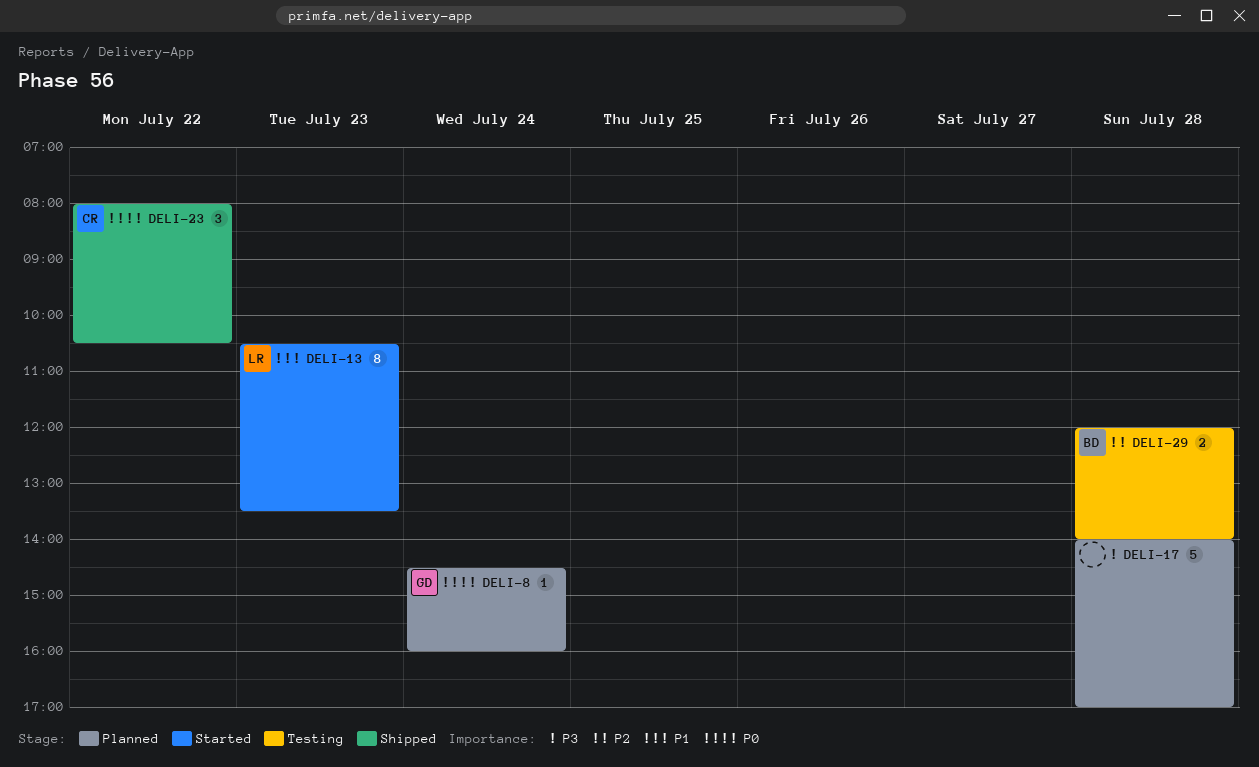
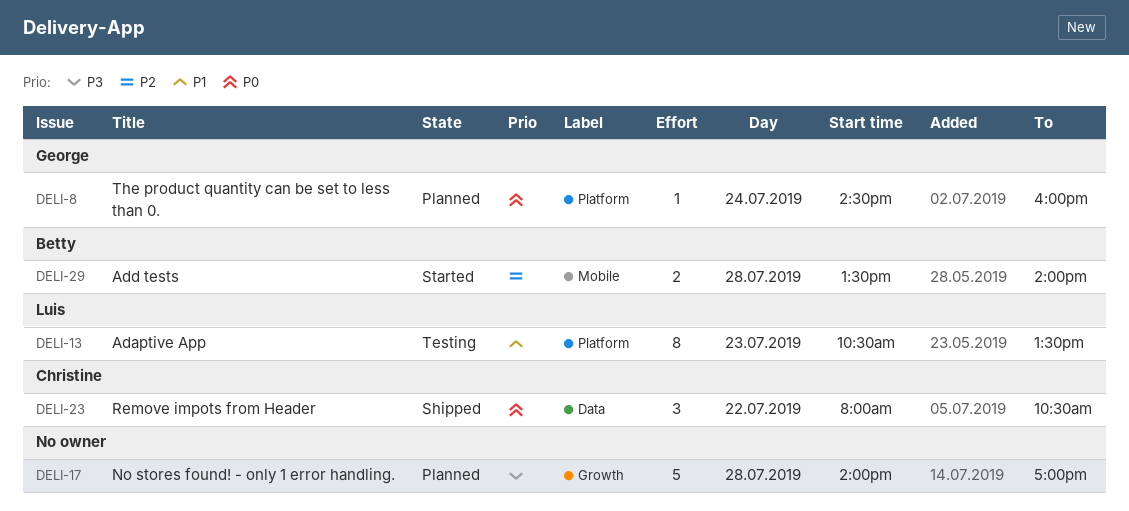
DELI-13, status: Started -> Testing
DELI-29, status: Testing -> Started
DELI-29, begins: 12:00 -> 13:30

